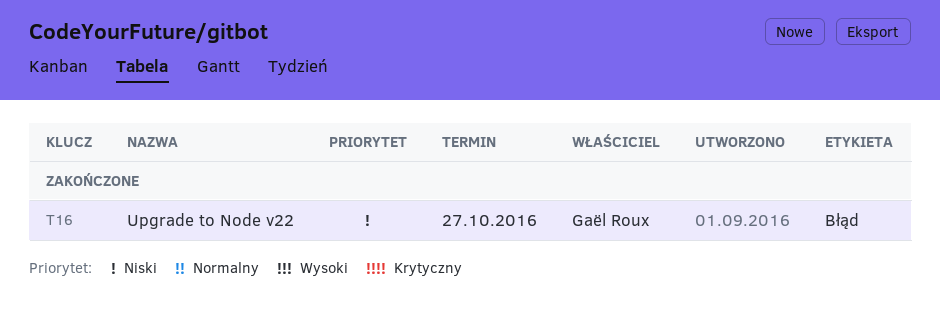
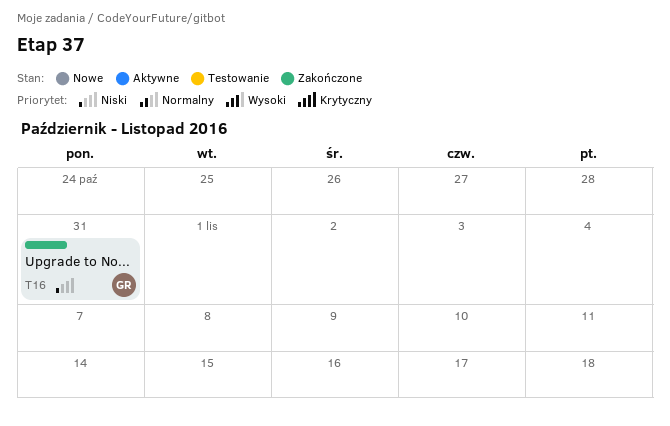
T16, due: Oct 27 -> Oct 31

